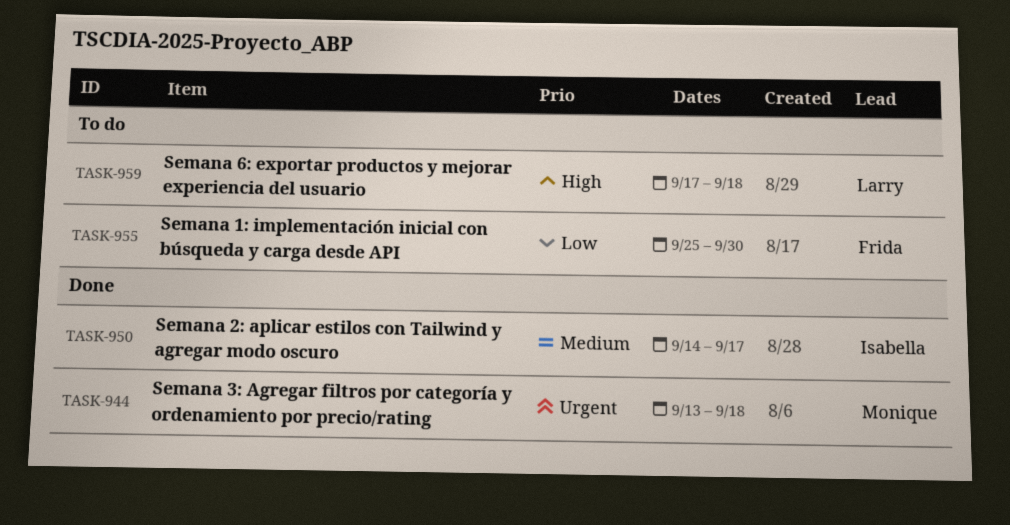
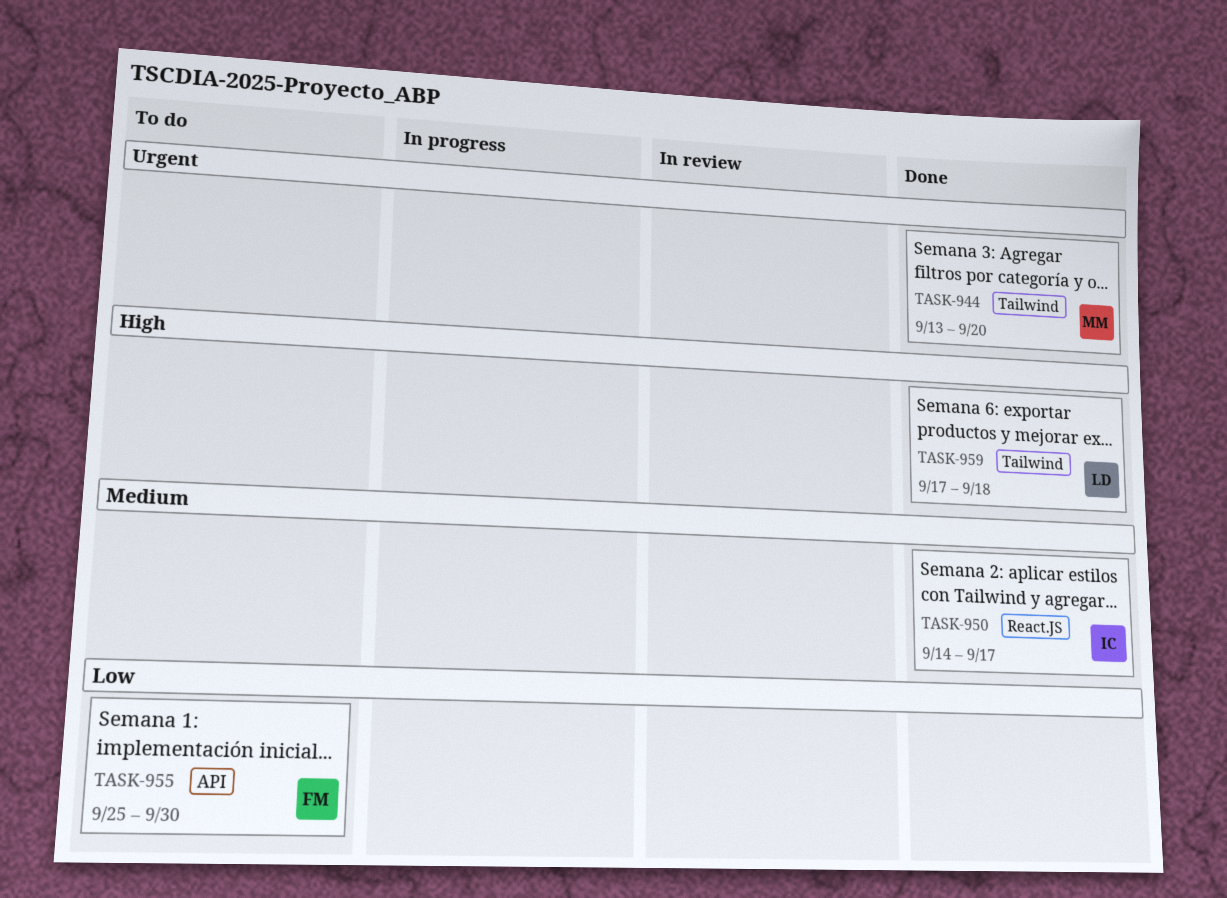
TASK-944, due: Sep 18 -> Sep 20
TASK-959, status: To do -> Done

